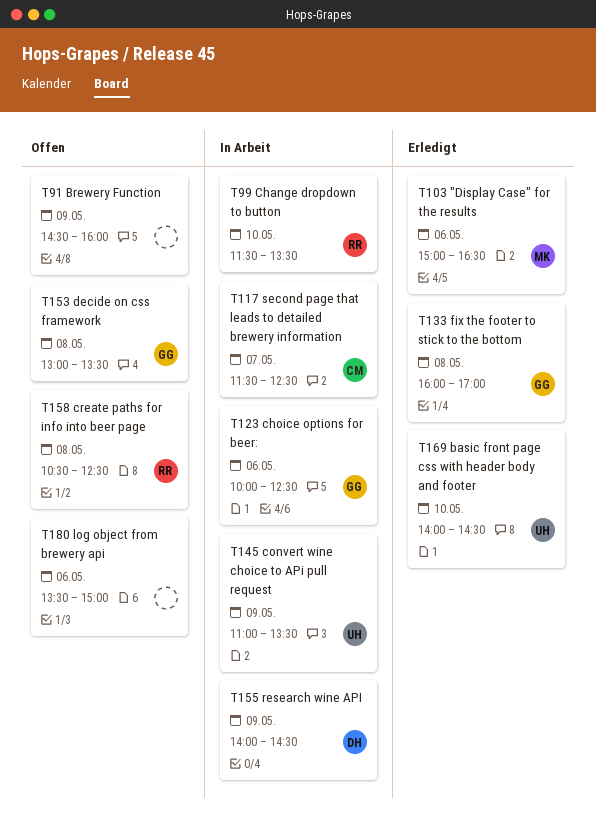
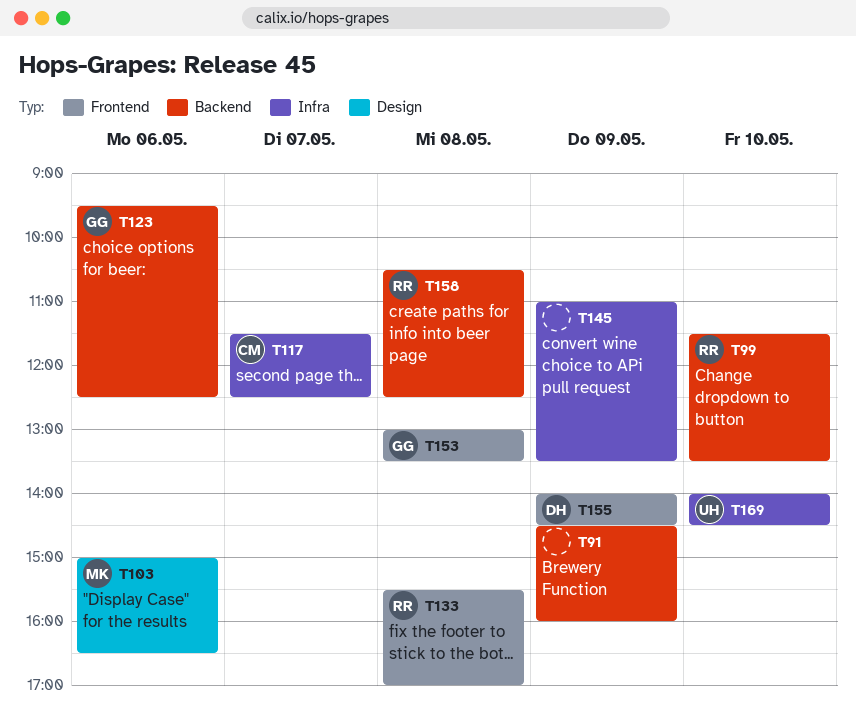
T123, begins: 10:00 -> 09:30
T133, owner: GG -> RR
T133, begins: 16:00 -> 15:30
T145, owner: UH -> none
T180: present -> none

